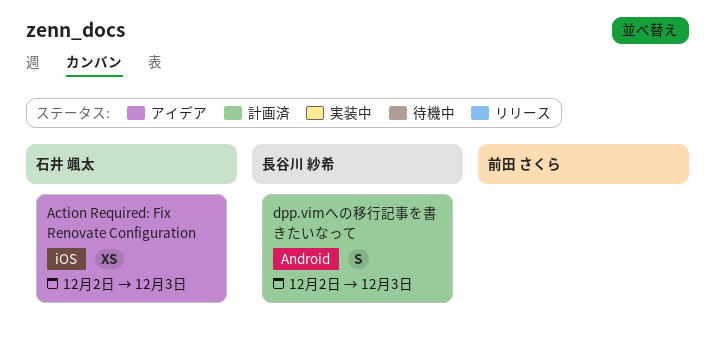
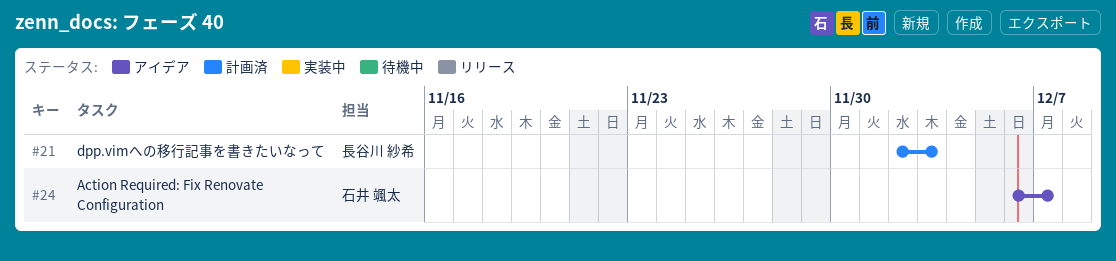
Action Required: Fix Renovate Configuration, start: Dec 2 -> Dec 6
Action Required: Fix Renovate Configuration, due: Dec 3 -> Dec 7

